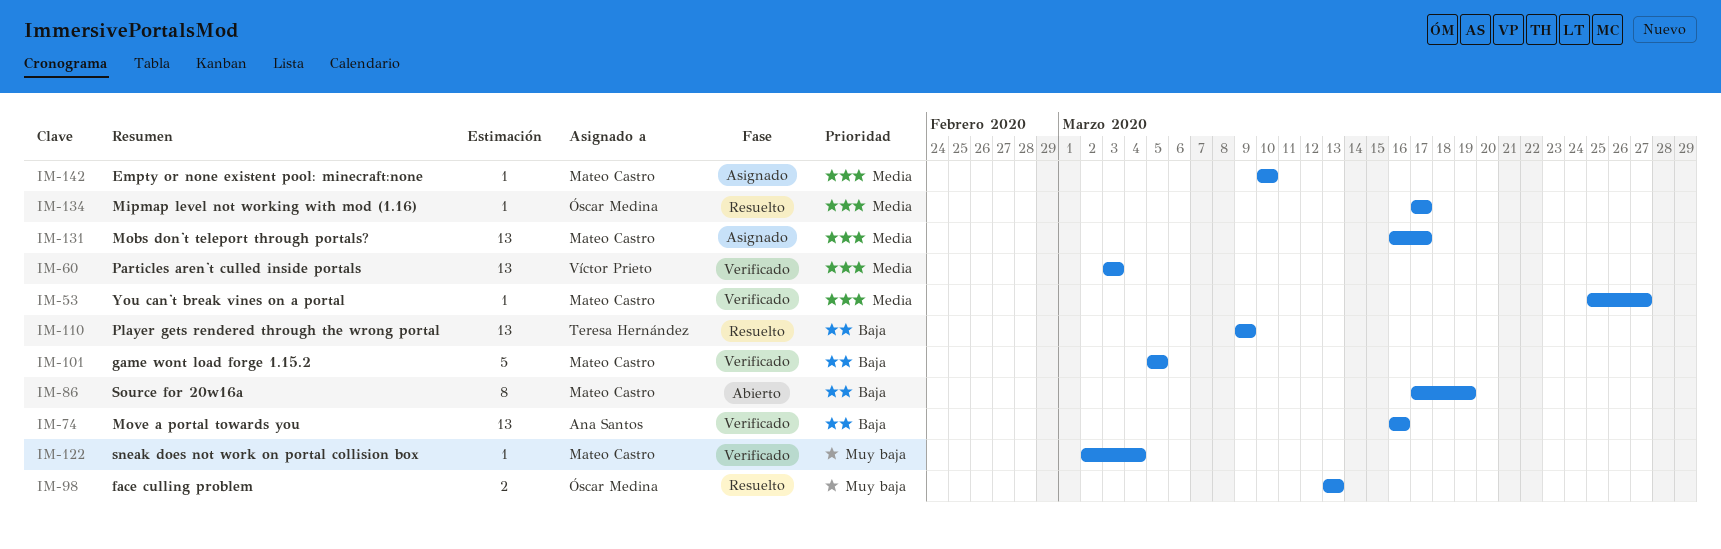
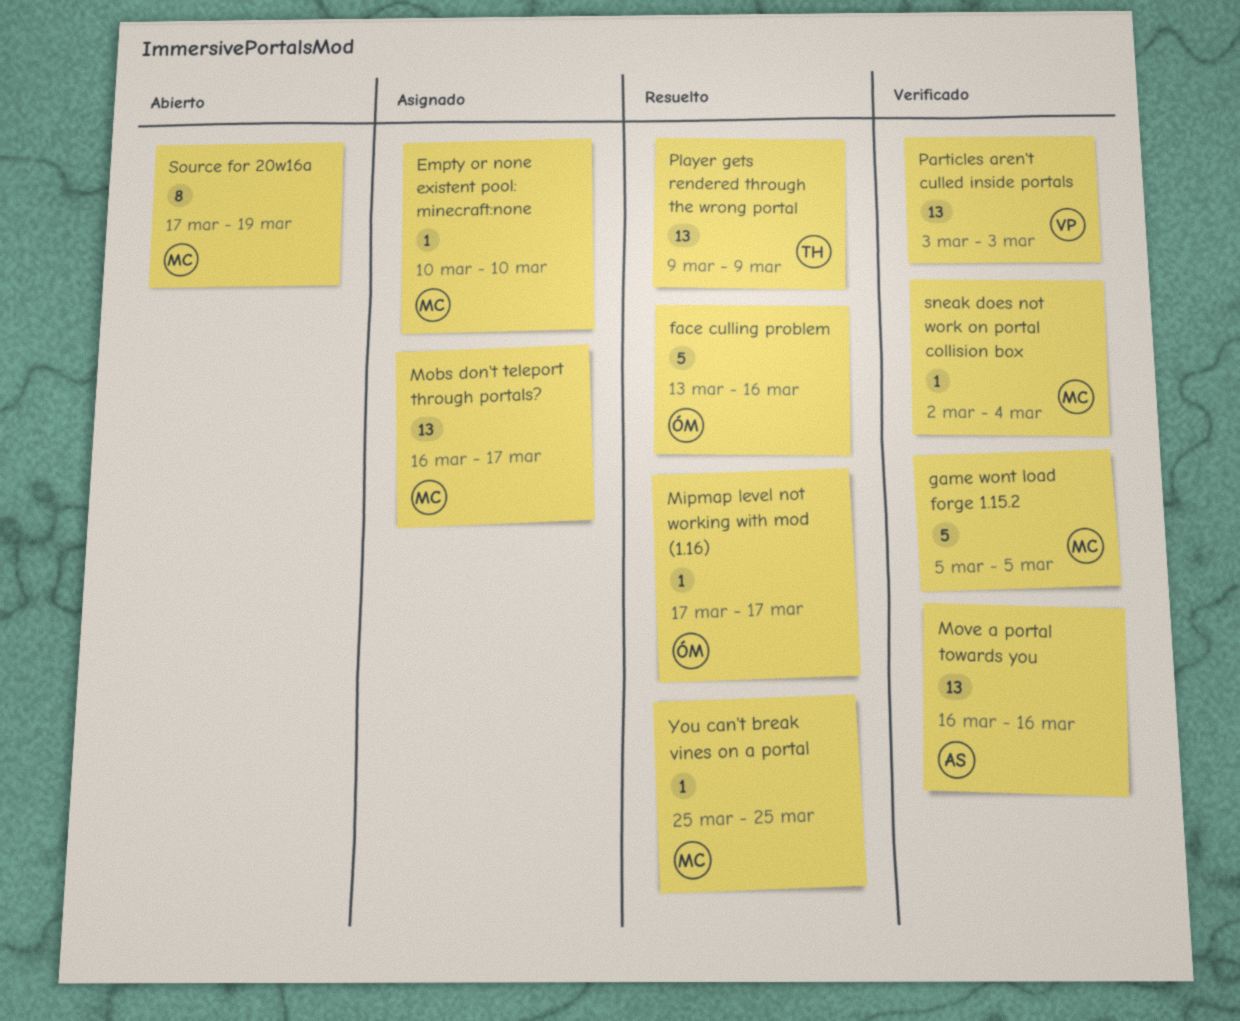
face culling problem, estimate: 2 -> 5
face culling problem, due: Mar 13 -> Mar 16
You can't break vines on a portal, status: Verificado -> Resuelto
You can't break vines on a portal, due: Mar 27 -> Mar 25

